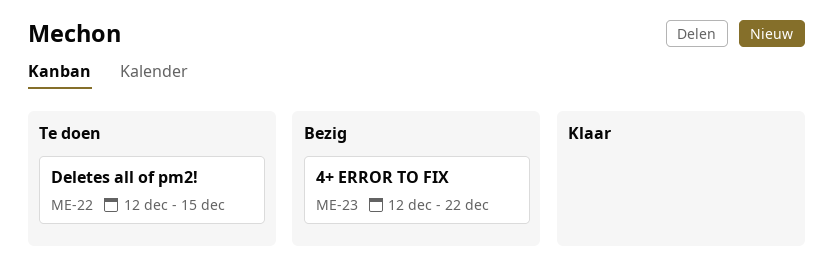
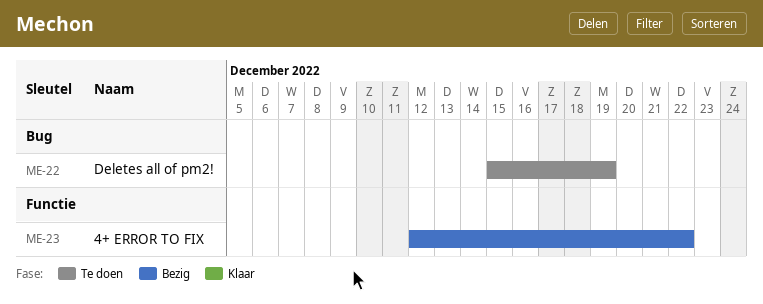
ME-22, start: Dec 12 -> Dec 15
ME-22, due: Dec 15 -> Dec 19

